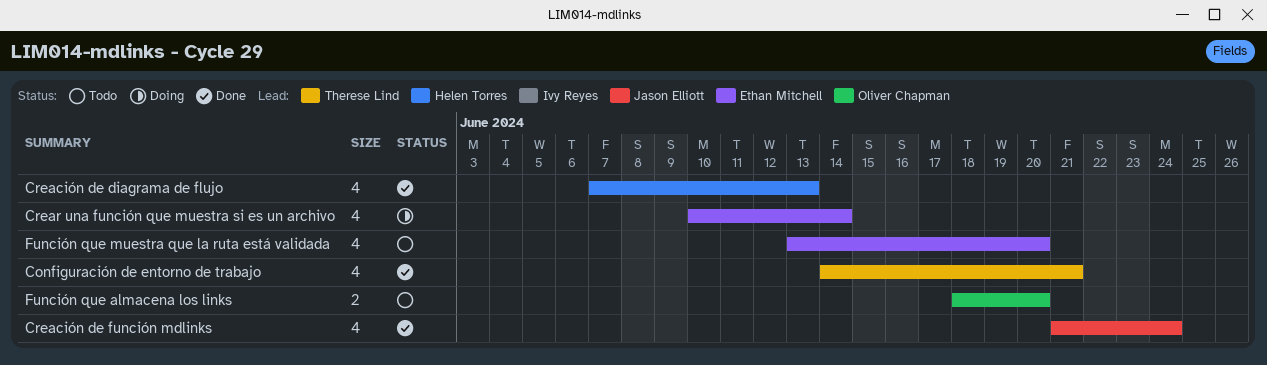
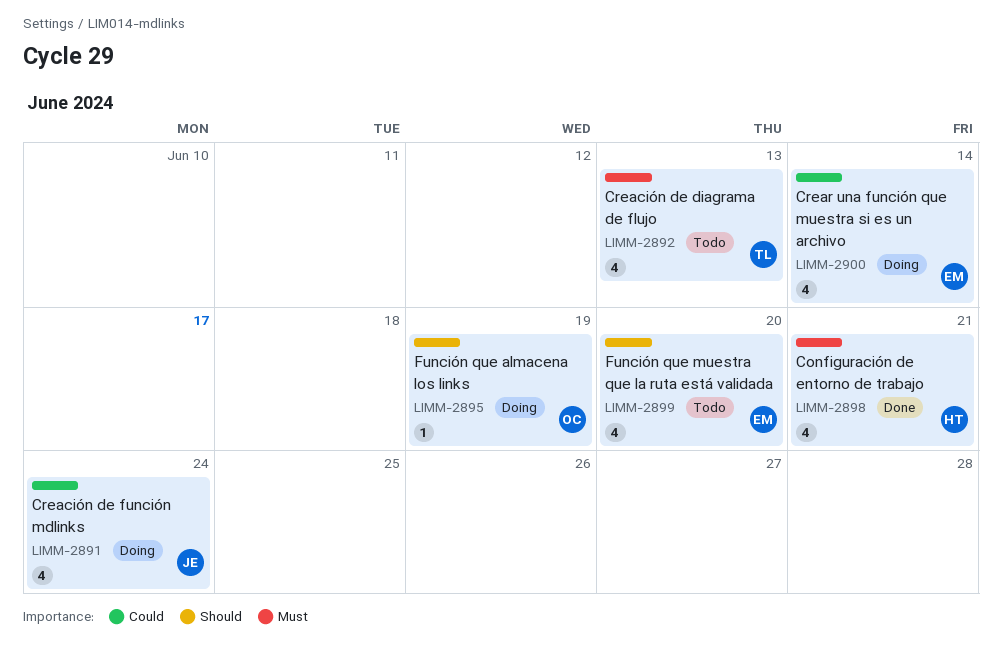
Configuración de entorno de trabajo, owner: Therese Lind -> Helen Torres
Creación de diagrama de flujo, status: Done -> Todo
Creación de diagrama de flujo, owner: Helen Torres -> Therese Lind
Creación de función mdlinks, status: Done -> Doing
Función que almacena los links, status: Todo -> Doing
Función que almacena los links, estimate: 2 -> 1
Función que almacena los links, due: Jun 20 -> Jun 19

